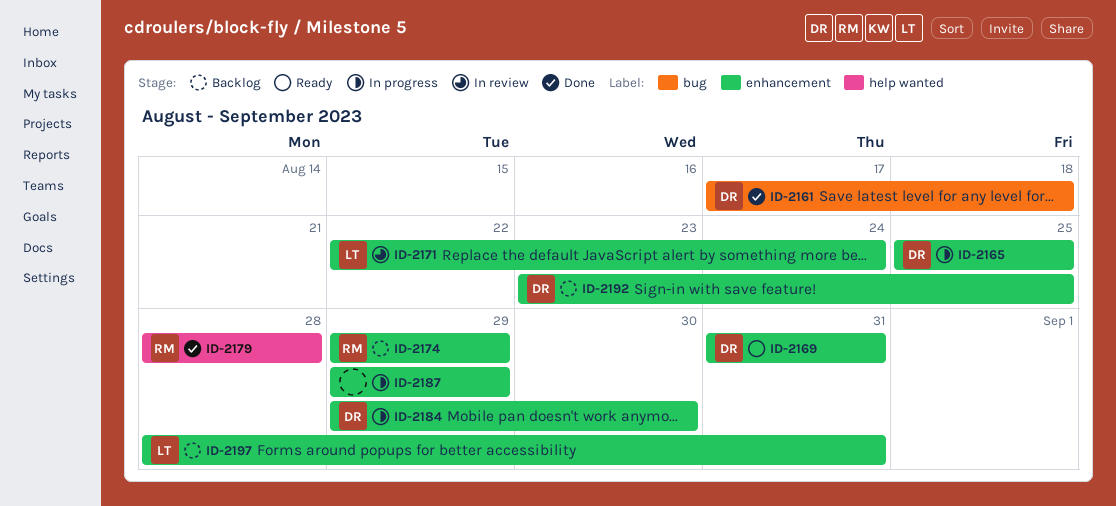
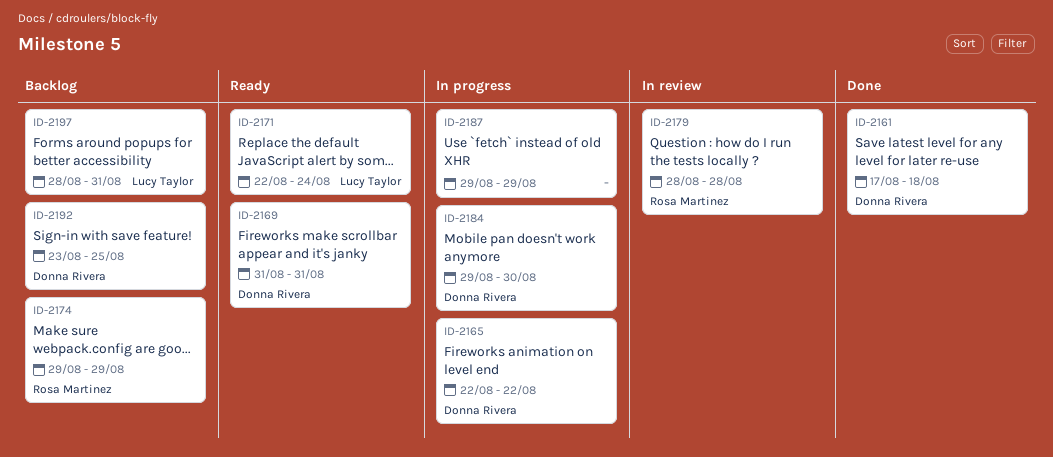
ID-2165, start: Aug 25 -> Aug 22
ID-2165, due: Aug 25 -> Aug 22
ID-2171, status: In review -> Ready
ID-2179, status: Done -> In review

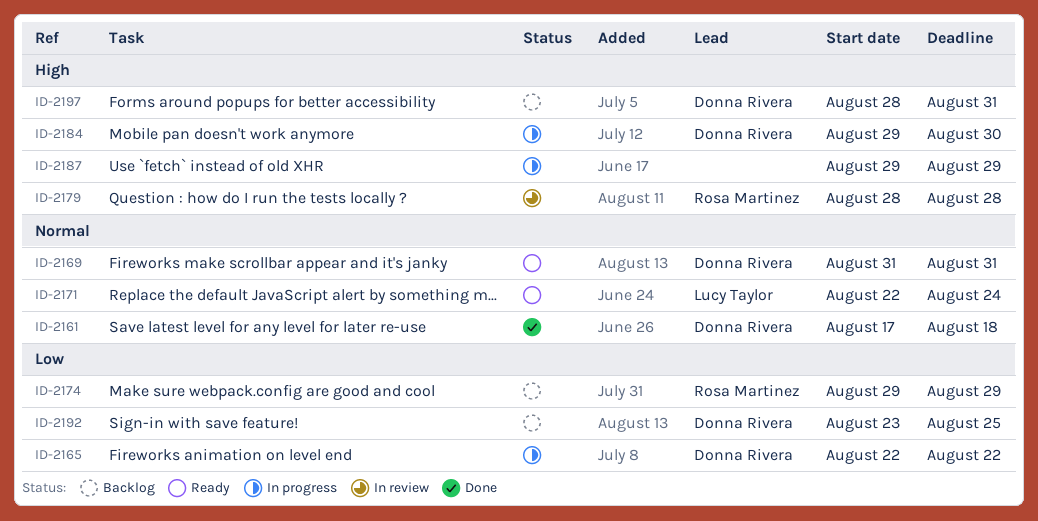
ID-2197, owner: Lucy Taylor -> Donna Rivera

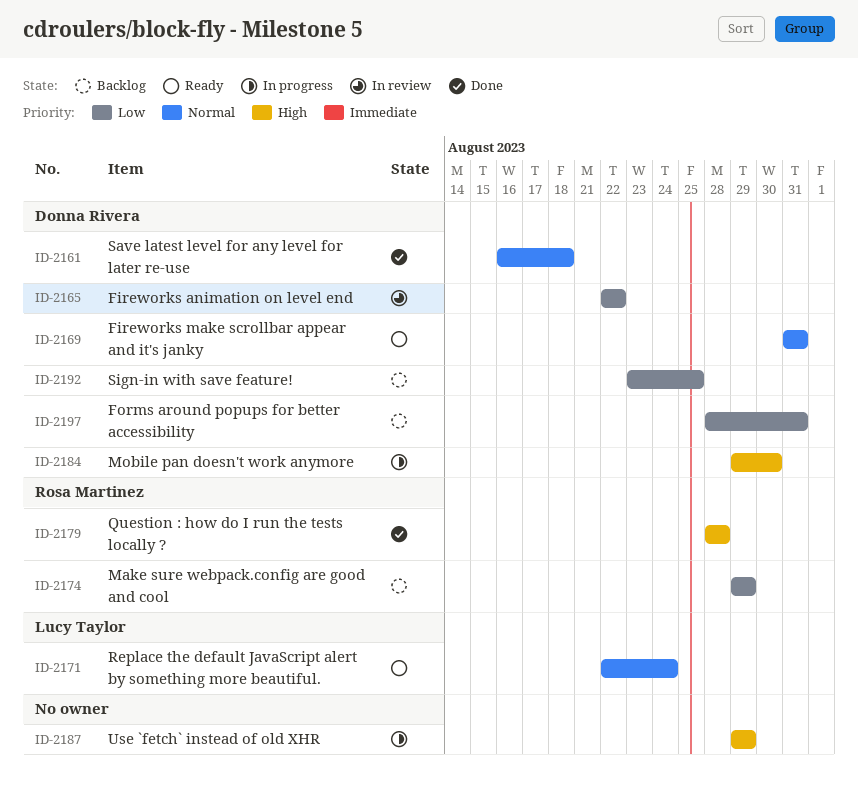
ID-2161, start: Aug 17 -> Aug 16
ID-2165, status: In progress -> In review
ID-2179, status: In review -> Done
ID-2197, priority: High -> Low

